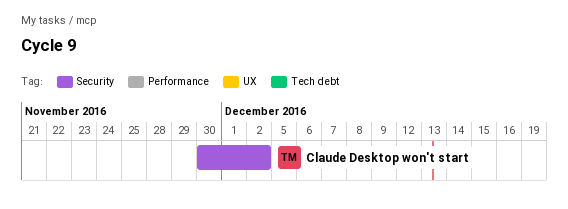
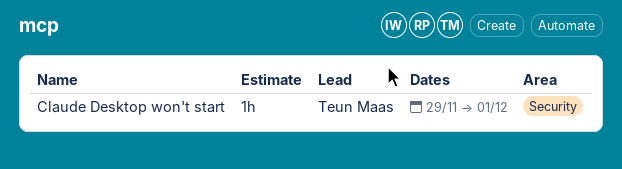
Claude Desktop won't start, start: Nov 30 -> Nov 29
Claude Desktop won't start, due: Dec 2 -> Dec 1

